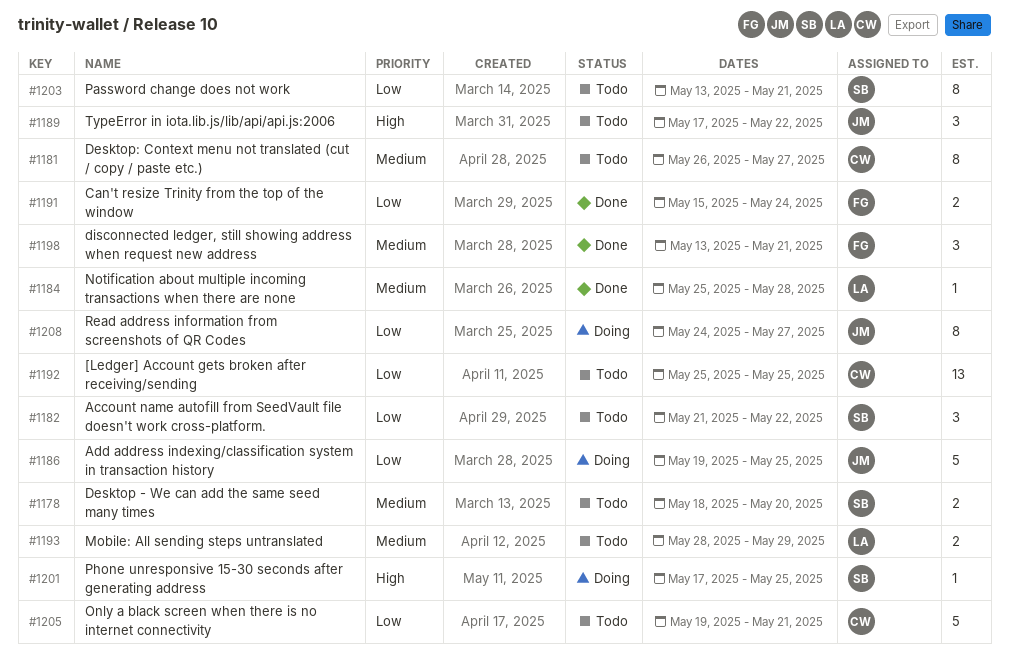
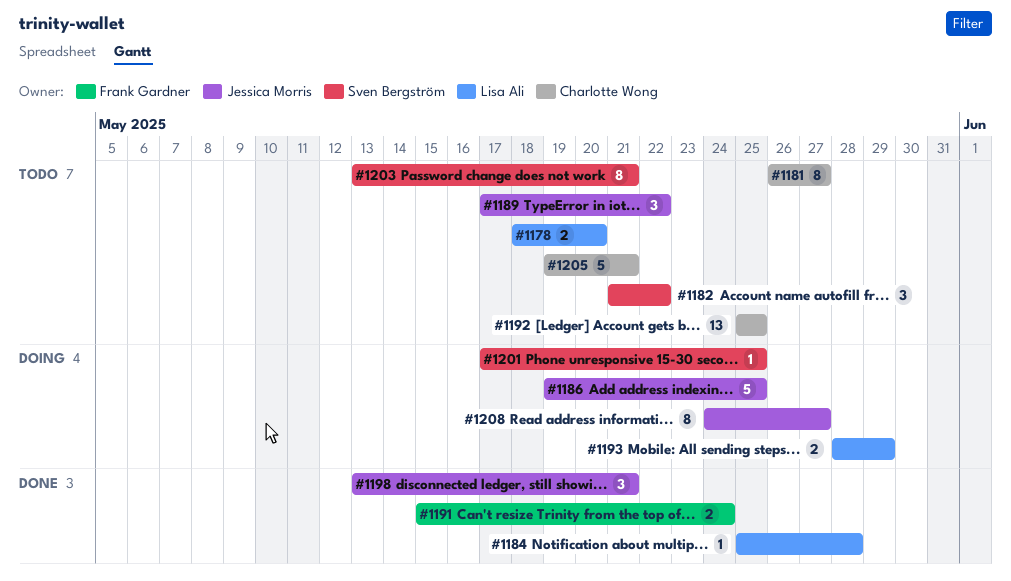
#1178, owner: Sven Bergström -> Lisa Ali
#1193, status: Todo -> Doing
#1198, owner: Frank Gardner -> Jessica Morris

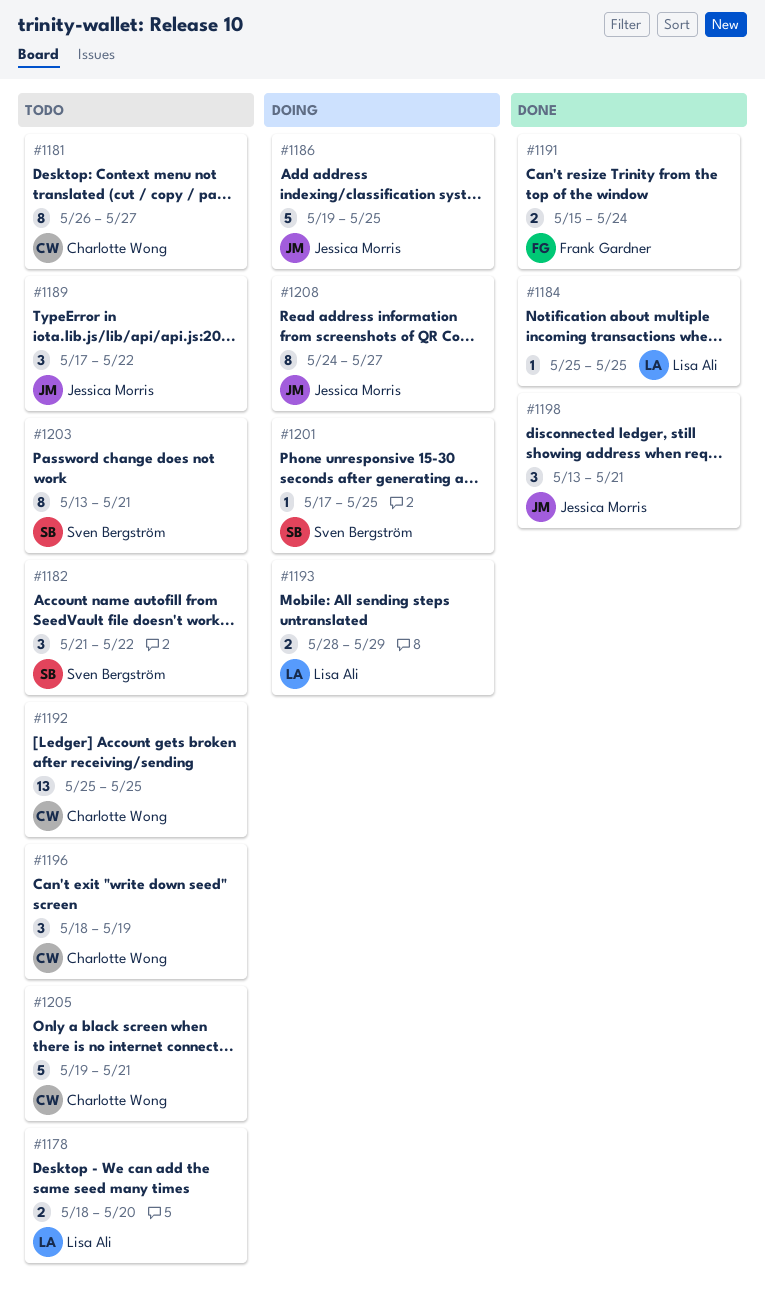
#1184, due: May 28 -> May 25
#1196: none -> present

